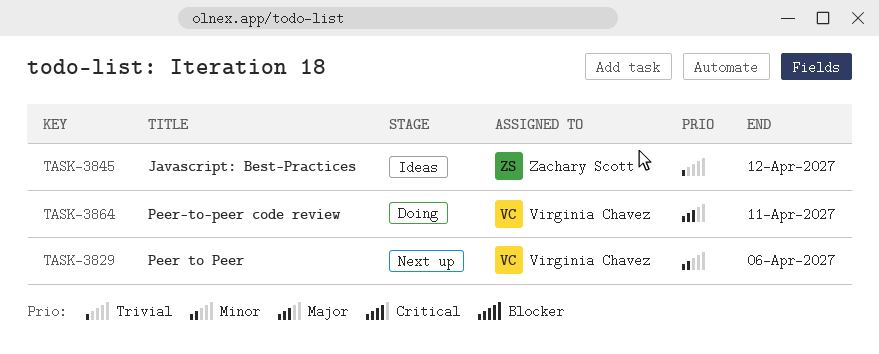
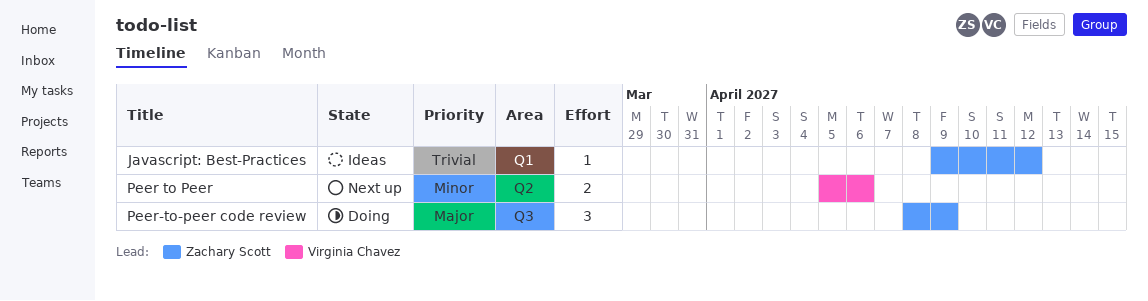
Peer-to-peer code review, owner: Virginia Chavez -> Zachary Scott
Peer-to-peer code review, due: Apr 11 -> Apr 9

